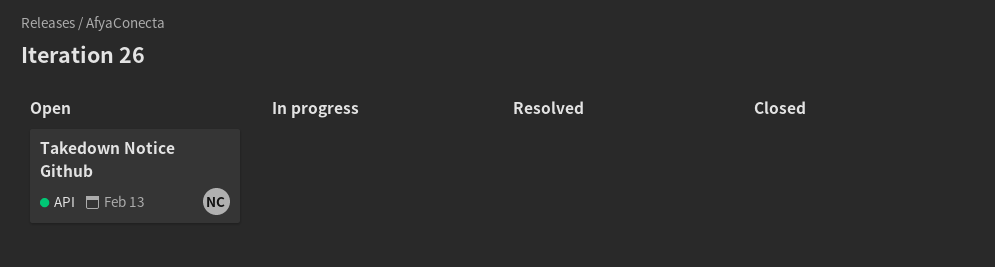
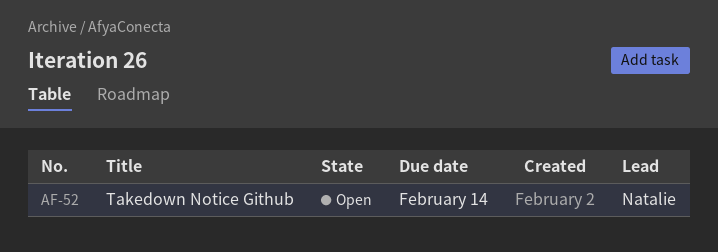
Takedown Notice Github, due: Feb 13 -> Feb 14

